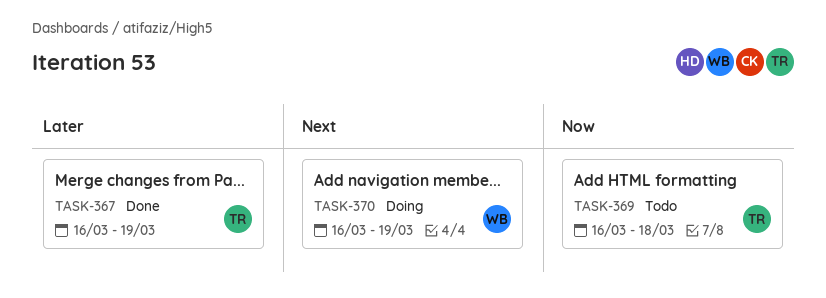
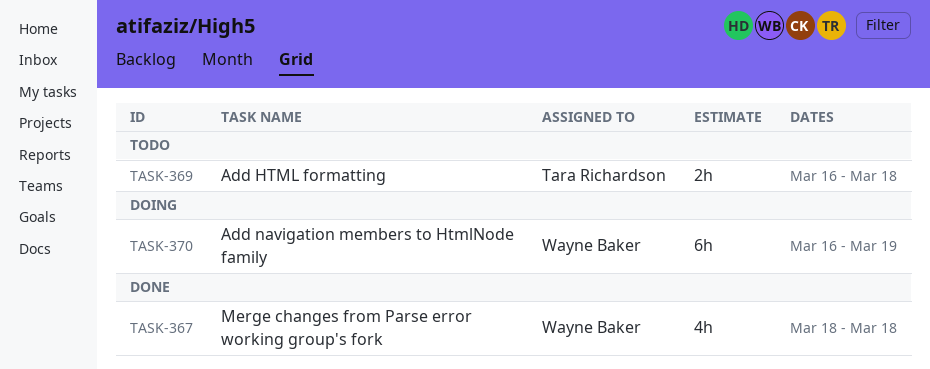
TASK-367, owner: Tara Richardson -> Wayne Baker
TASK-367, start: Mar 16 -> Mar 18
TASK-367, due: Mar 19 -> Mar 18

